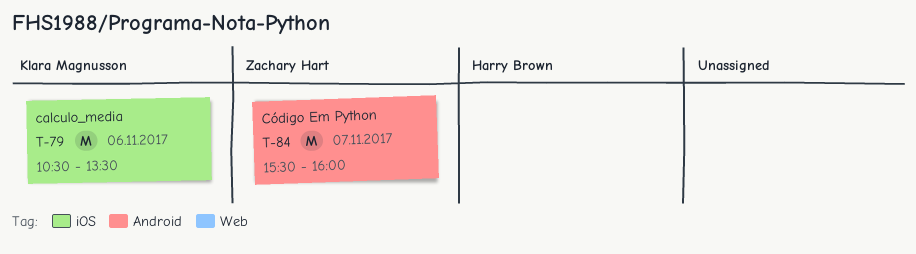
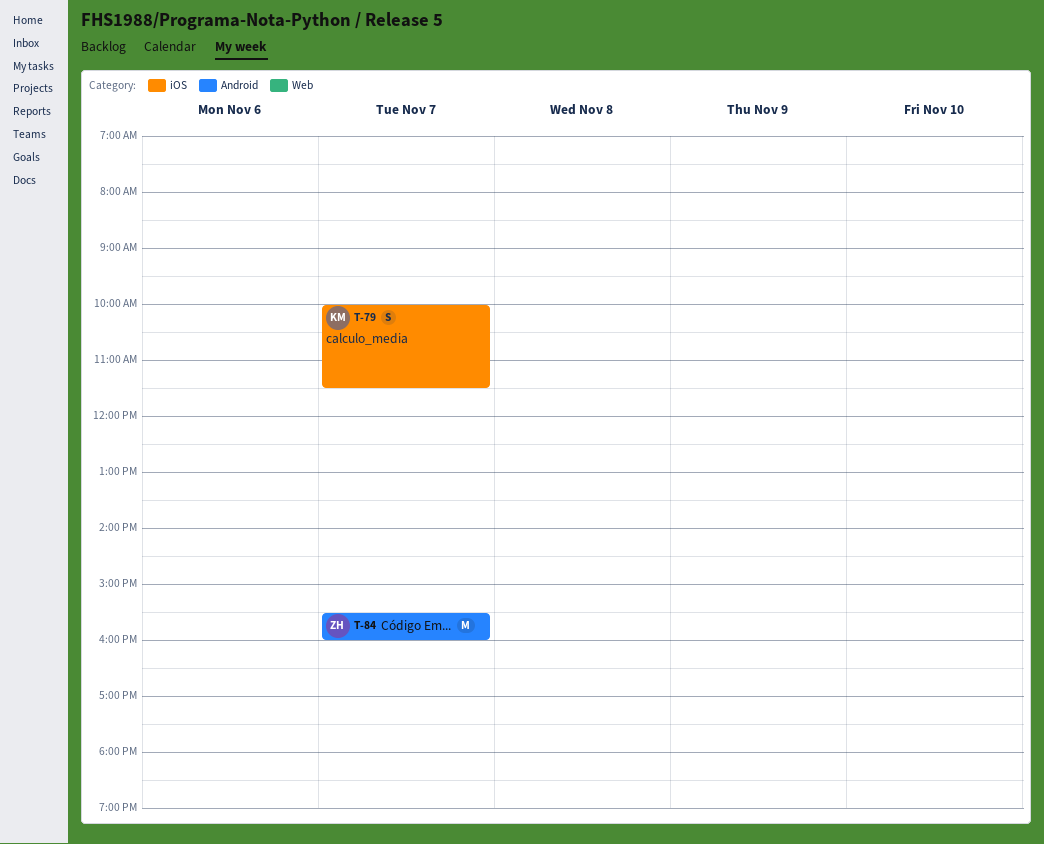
T-79, estimate: M -> S
T-79, day: Nov 6 -> Nov 7
T-79, begins: 10:30 -> 10:00
T-79, ends: 13:30 -> 11:30

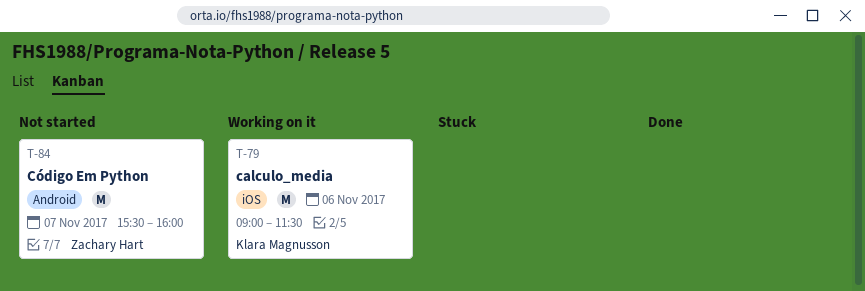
T-79, estimate: S -> M
T-79, day: Nov 7 -> Nov 6
T-79, begins: 10:00 -> 09:00

